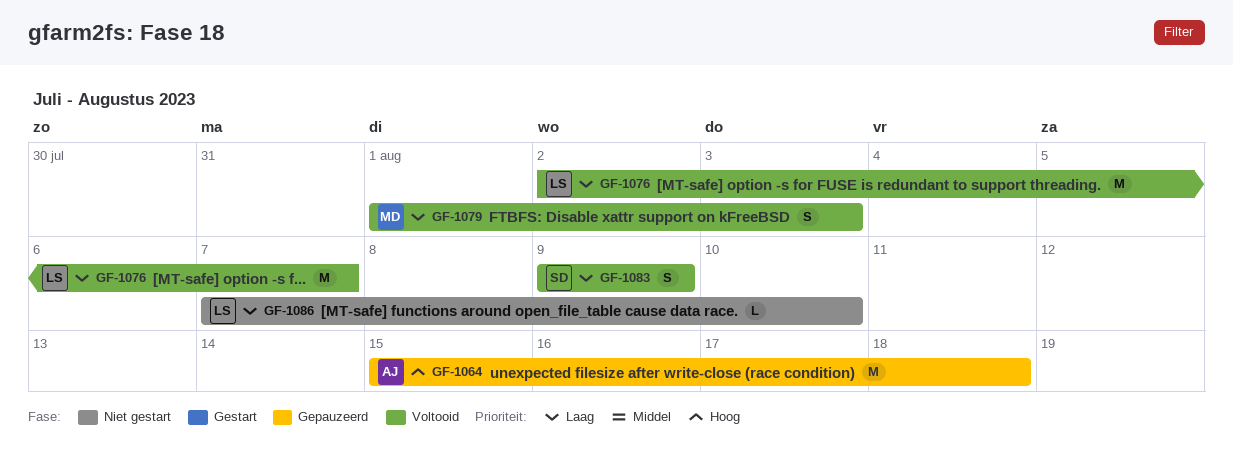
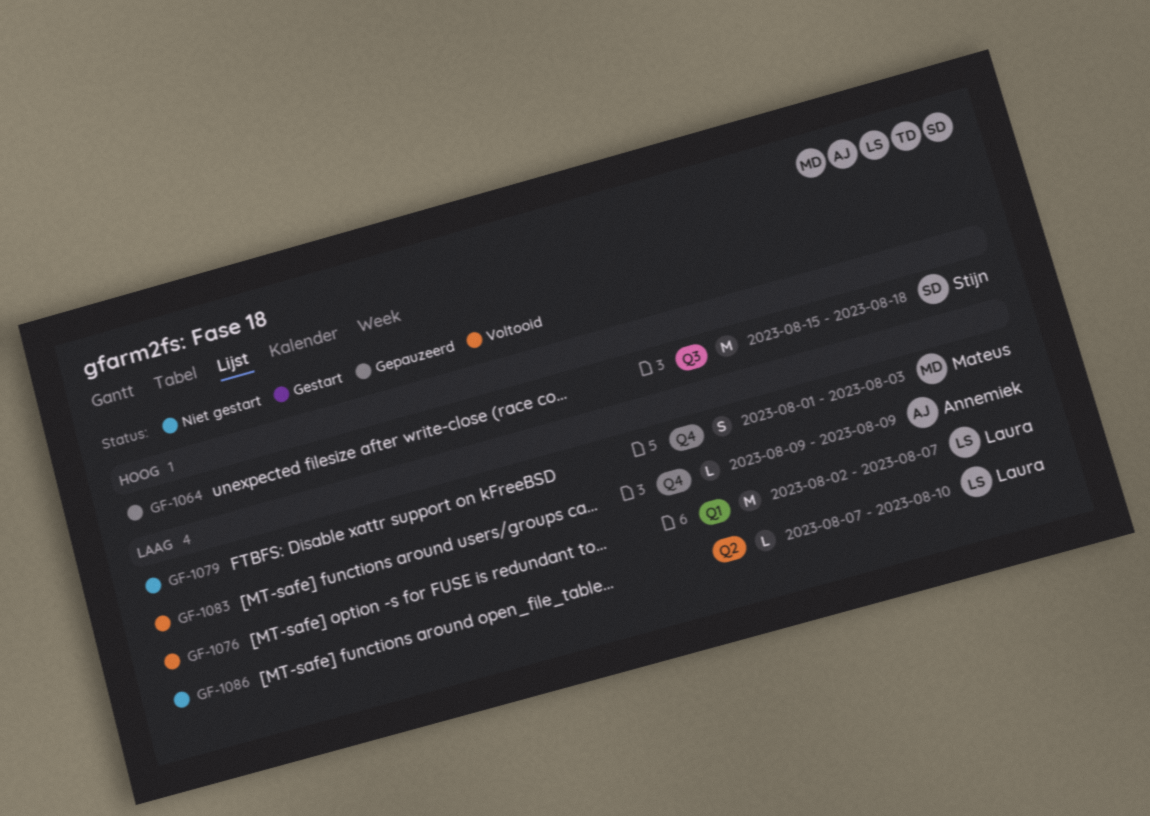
GF-1064, owner: Annemiek -> Stijn
GF-1079, status: Voltooid -> Niet gestart
GF-1083, owner: Stijn -> Annemiek
GF-1083, estimate: S -> L

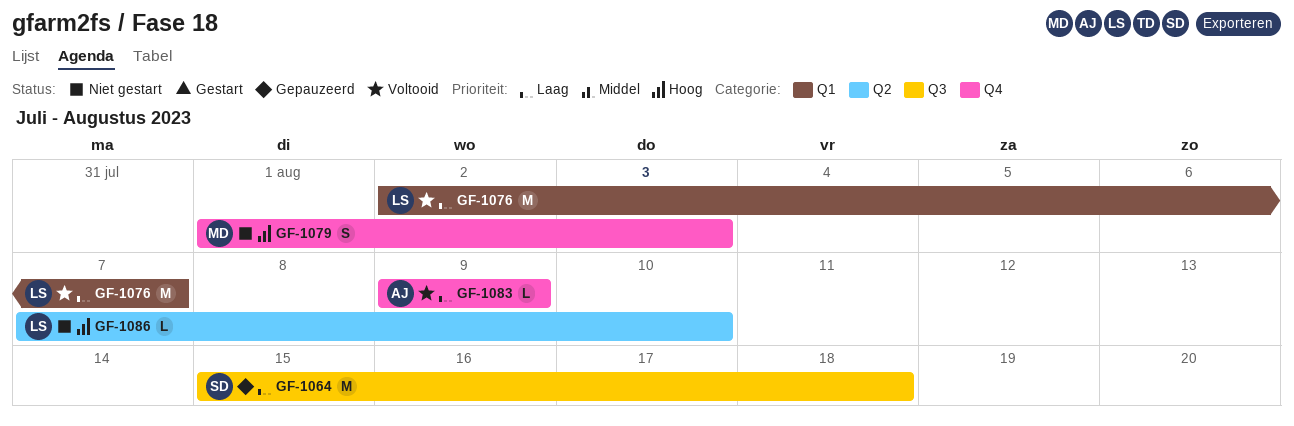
GF-1064, priority: Hoog -> Laag
GF-1079, priority: Laag -> Hoog
GF-1086, priority: Laag -> Hoog

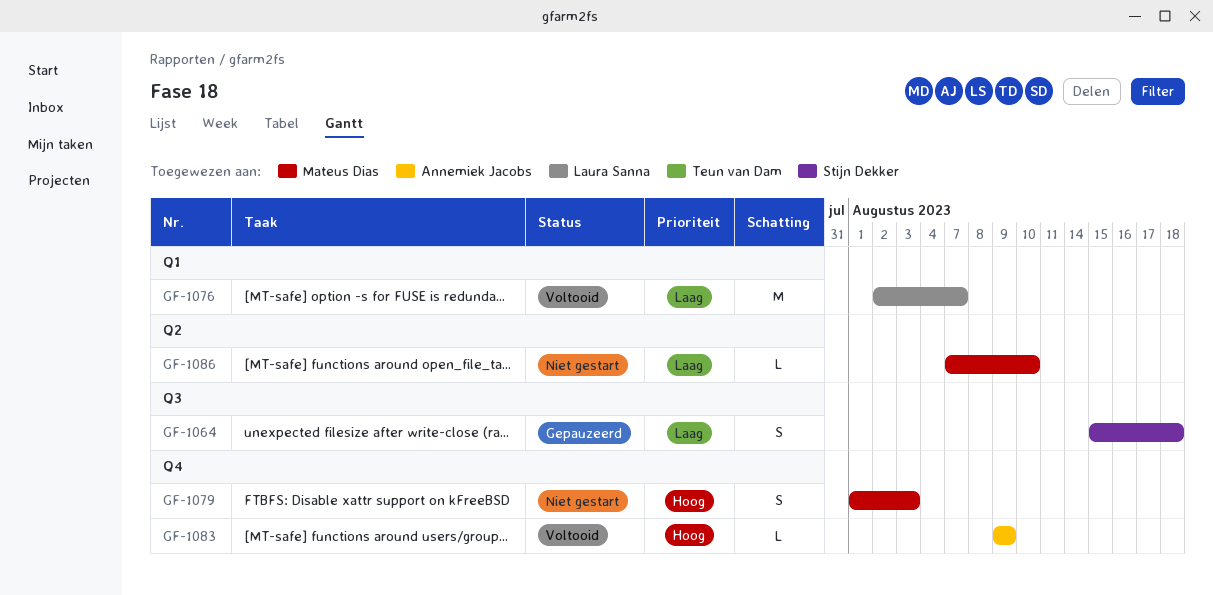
GF-1064, estimate: M -> S
GF-1083, priority: Laag -> Hoog
GF-1086, owner: Laura Sanna -> Mateus Dias
GF-1086, priority: Hoog -> Laag

